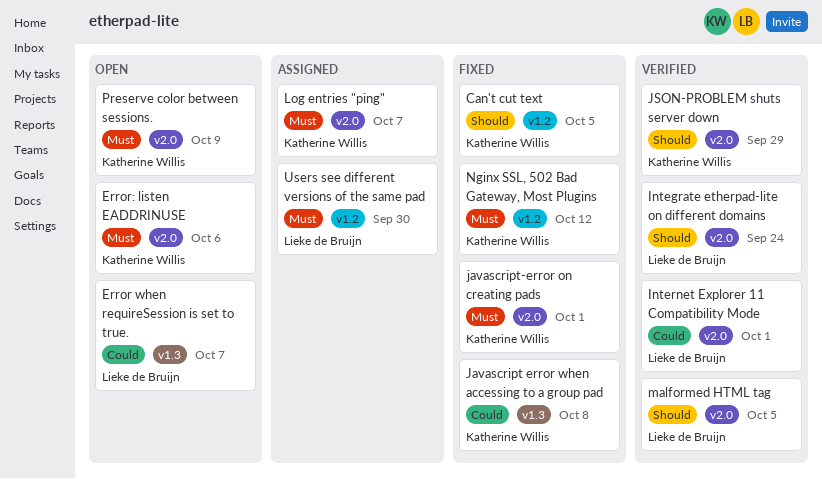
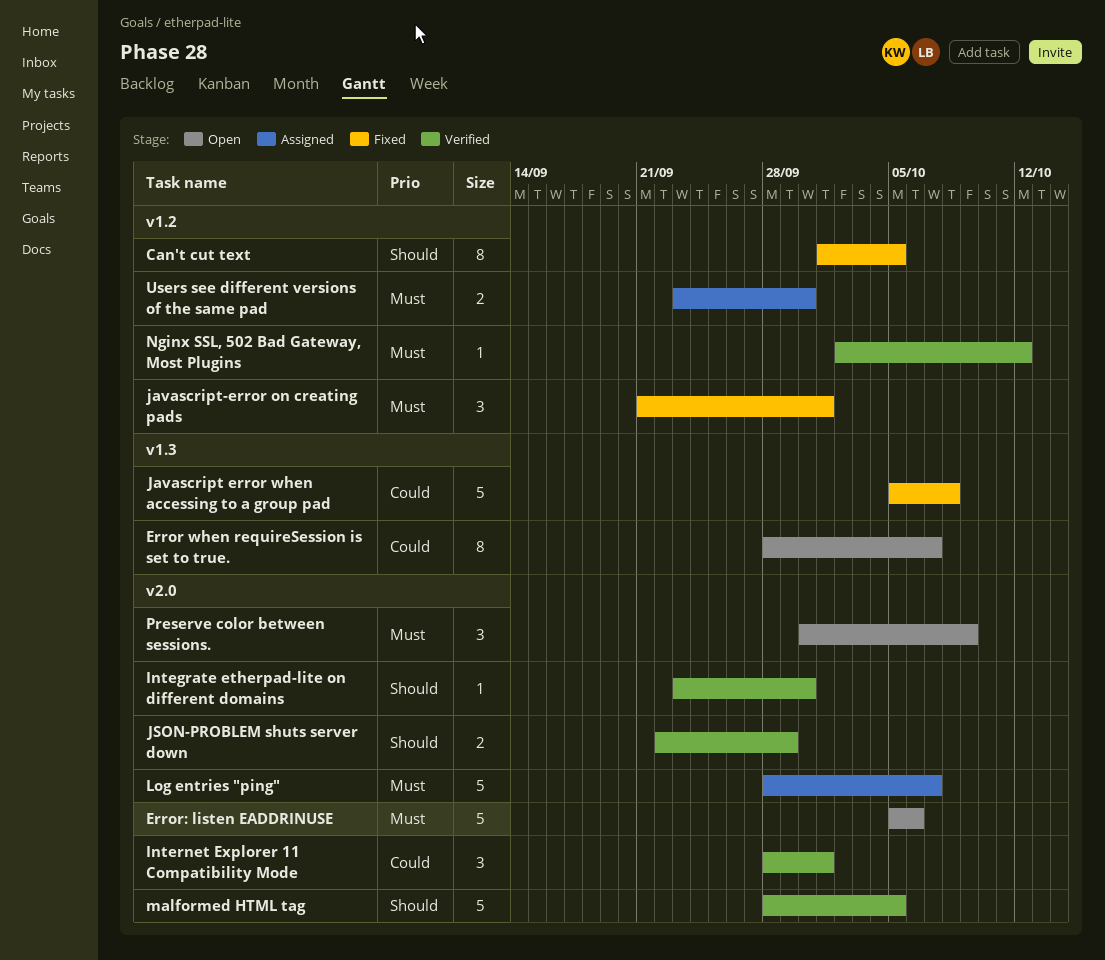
Integrate etherpad-lite on different domains, due: Sep 24 -> Sep 30
javascript-error on creating pads, label: v2.0 -> v1.2
Nginx SSL, 502 Bad Gateway, Most Plugins, status: Fixed -> Verified

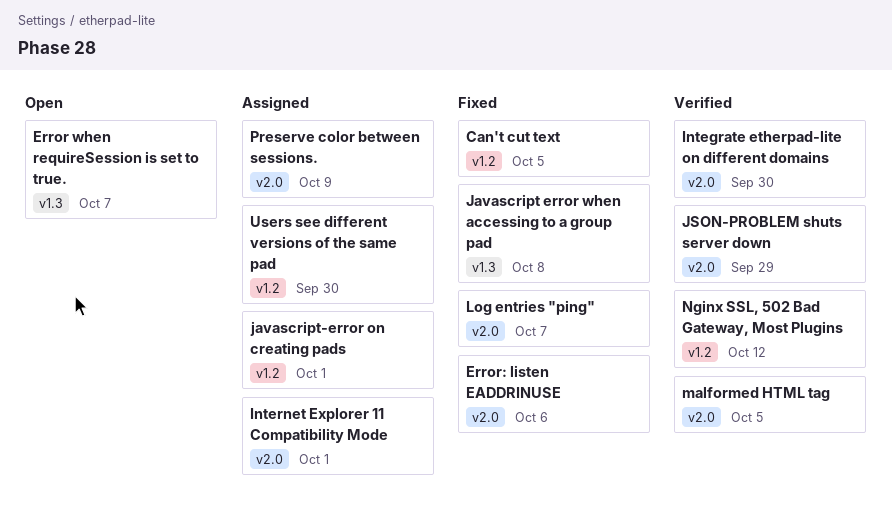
Error: listen EADDRINUSE, status: Open -> Fixed
Internet Explorer 11 Compatibility Mode, status: Verified -> Assigned
javascript-error on creating pads, status: Fixed -> Assigned
Log entries "ping", status: Assigned -> Fixed
Preserve color between sessions., status: Open -> Assigned

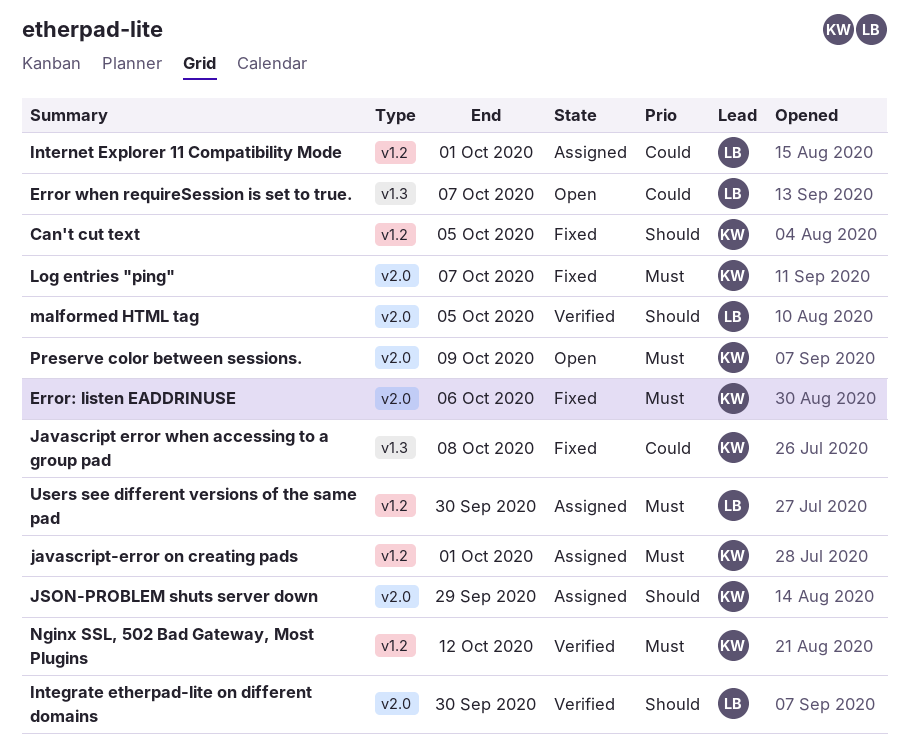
Internet Explorer 11 Compatibility Mode, label: v2.0 -> v1.2
JSON-PROBLEM shuts server down, status: Verified -> Assigned
Preserve color between sessions., status: Assigned -> Open

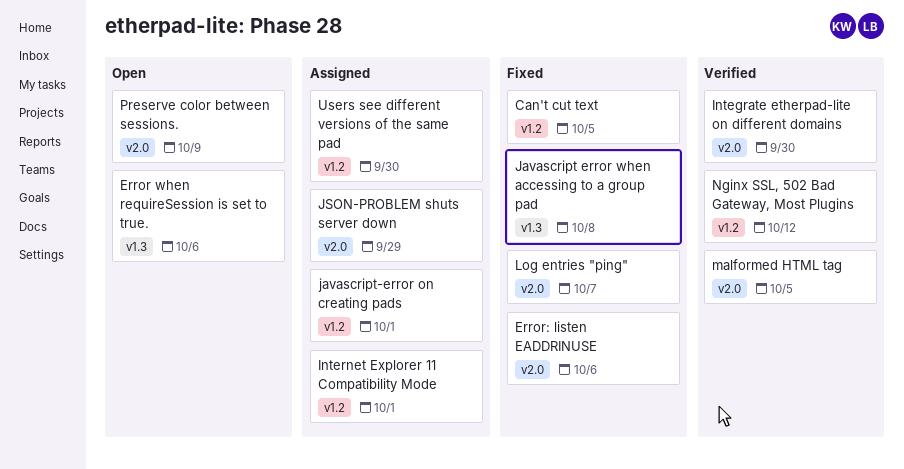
Error when requireSession is set to true., due: Oct 7 -> Oct 6

